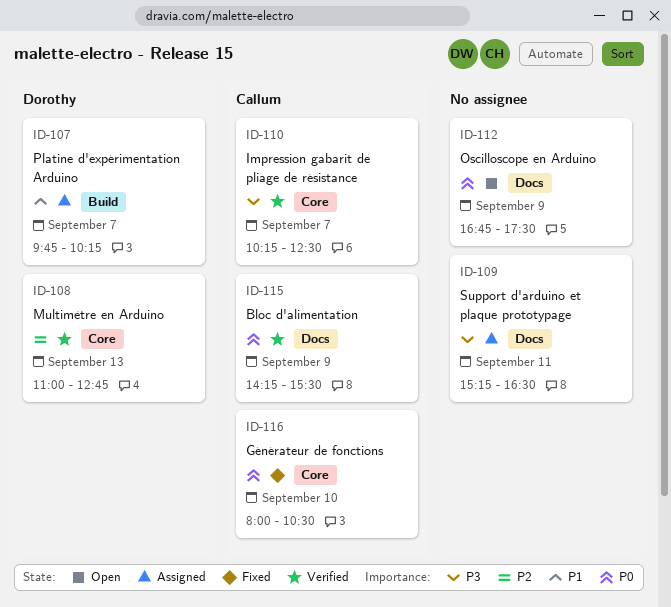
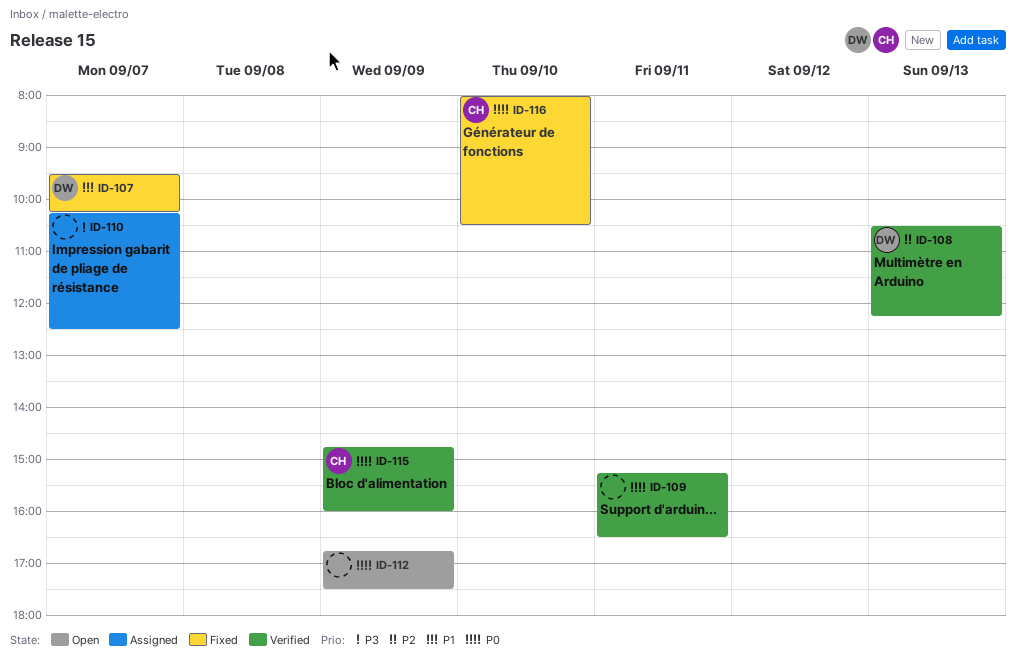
ID-107, status: Assigned -> Fixed
ID-107, begins: 09:45 -> 09:30
ID-108, begins: 11:00 -> 10:30
ID-108, ends: 12:45 -> 12:15
ID-109, status: Assigned -> Verified
ID-109, priority: P3 -> P0
ID-110, status: Verified -> Assigned
ID-110, owner: Callum -> none
ID-115, begins: 14:15 -> 14:45
ID-115, ends: 15:30 -> 16:00

